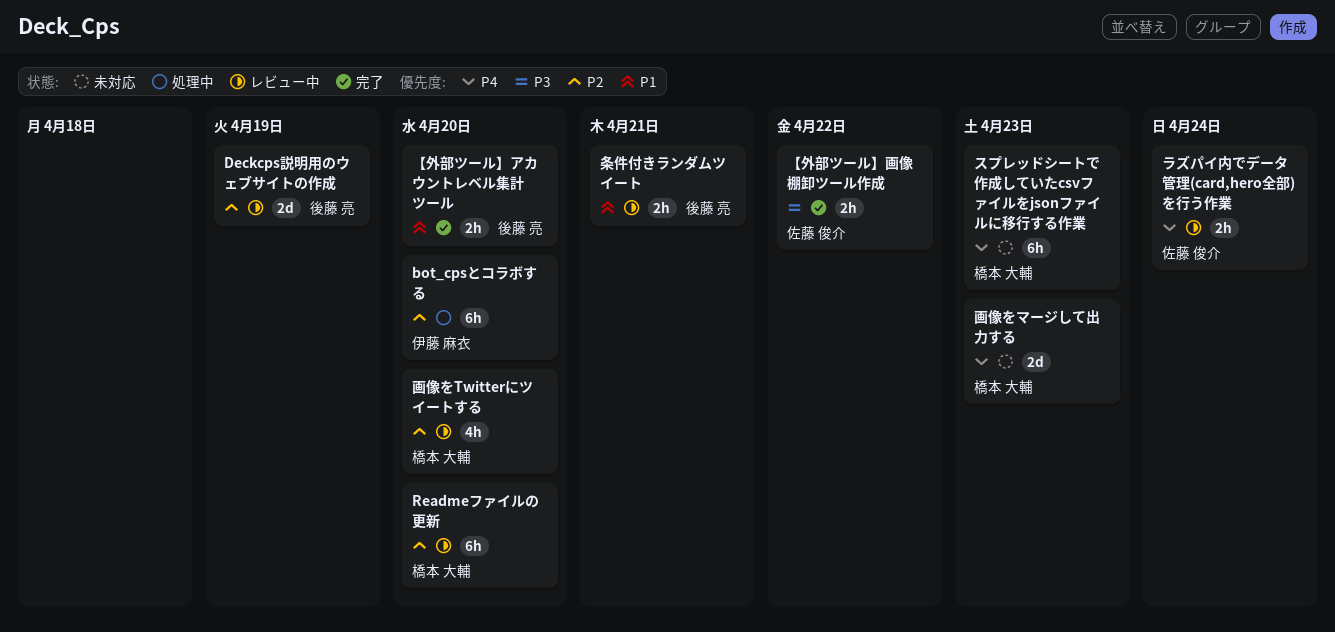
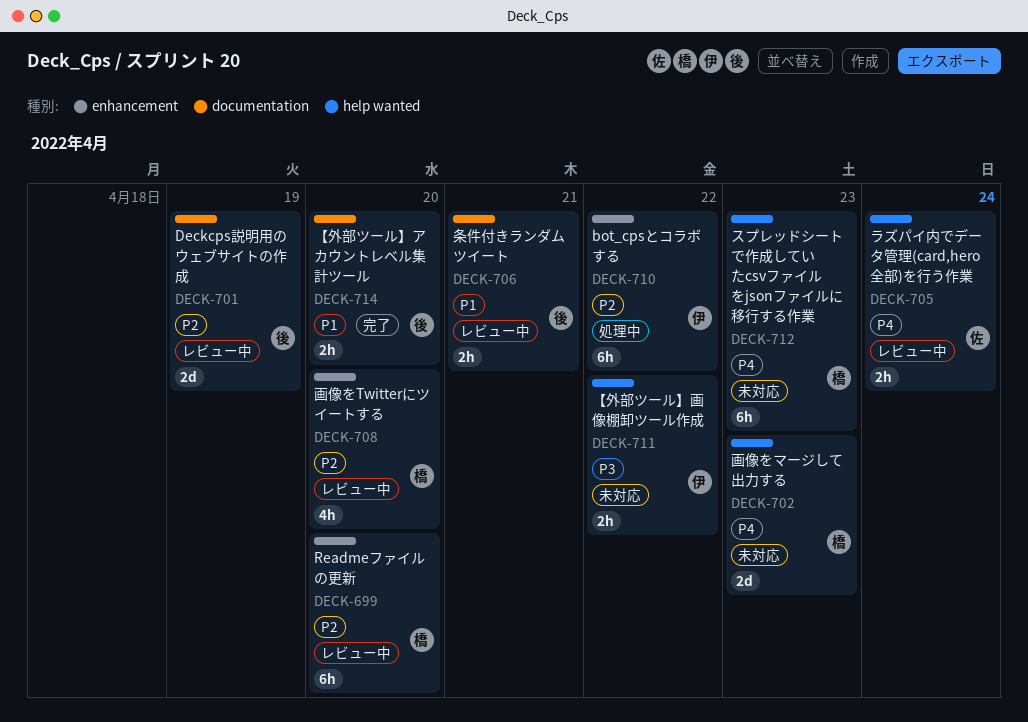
bot_cpsとコラボする, due: Apr 20 -> Apr 22
【外部ツール】画像棚卸ツール作成, status: 完了 -> 未対応
【外部ツール】画像棚卸ツール作成, owner: 佐藤 俊介 -> 伊藤 麻衣

